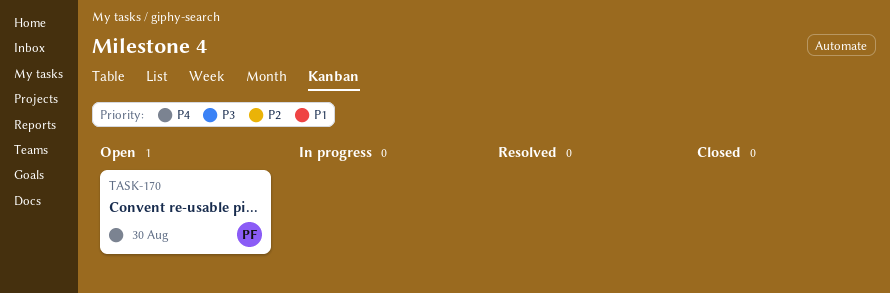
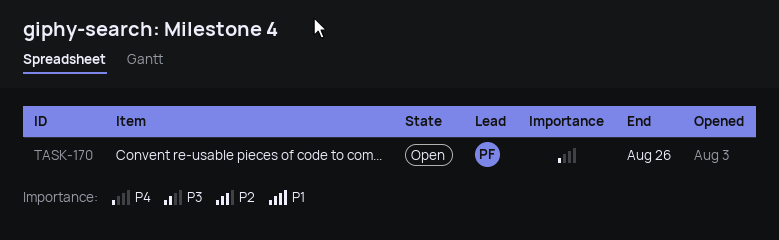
TASK-170, due: Aug 30 -> Aug 26

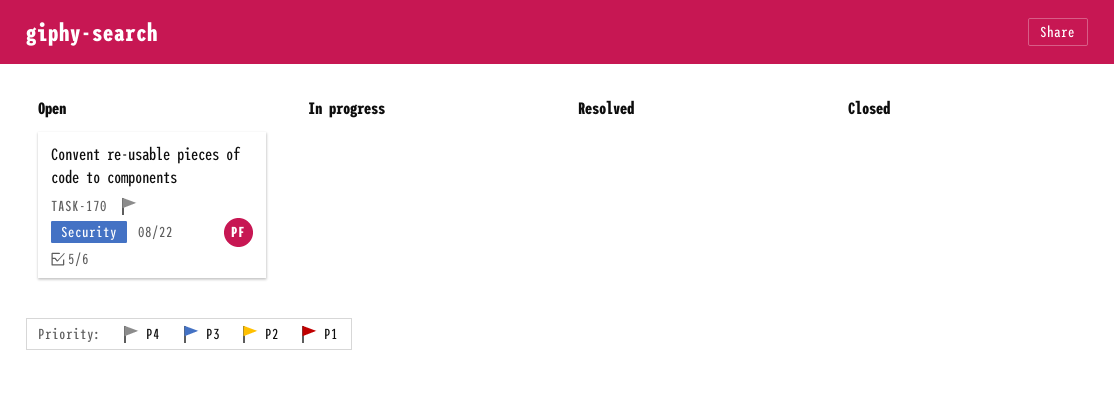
TASK-170, due: Aug 26 -> Aug 22

